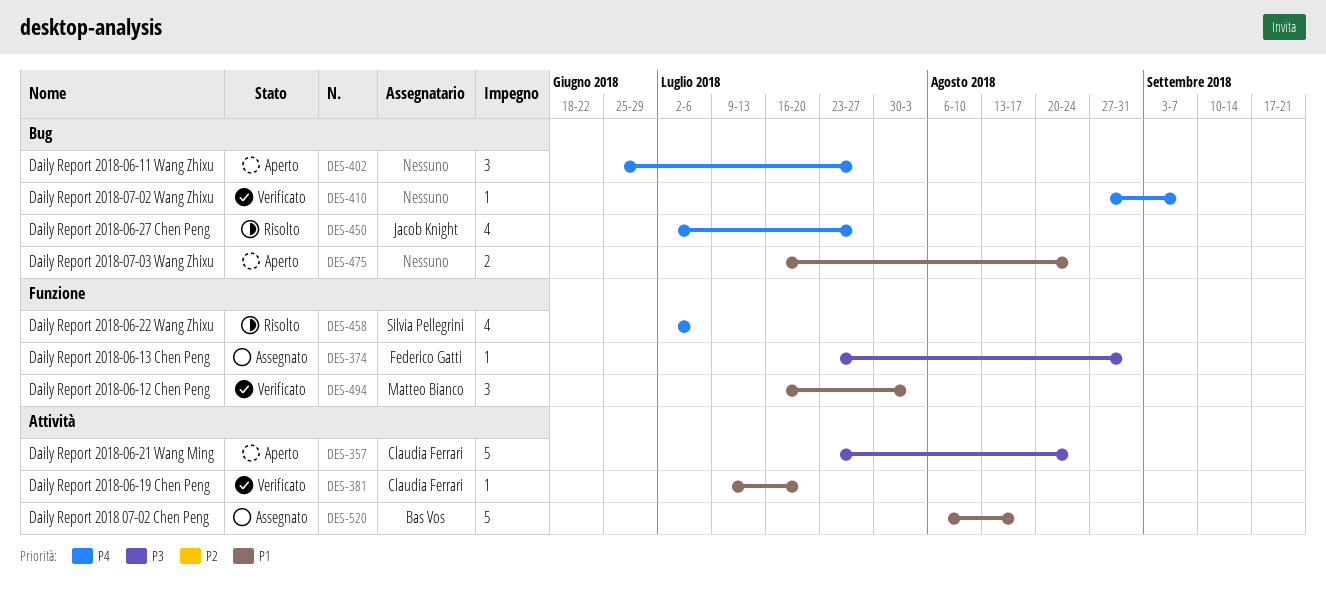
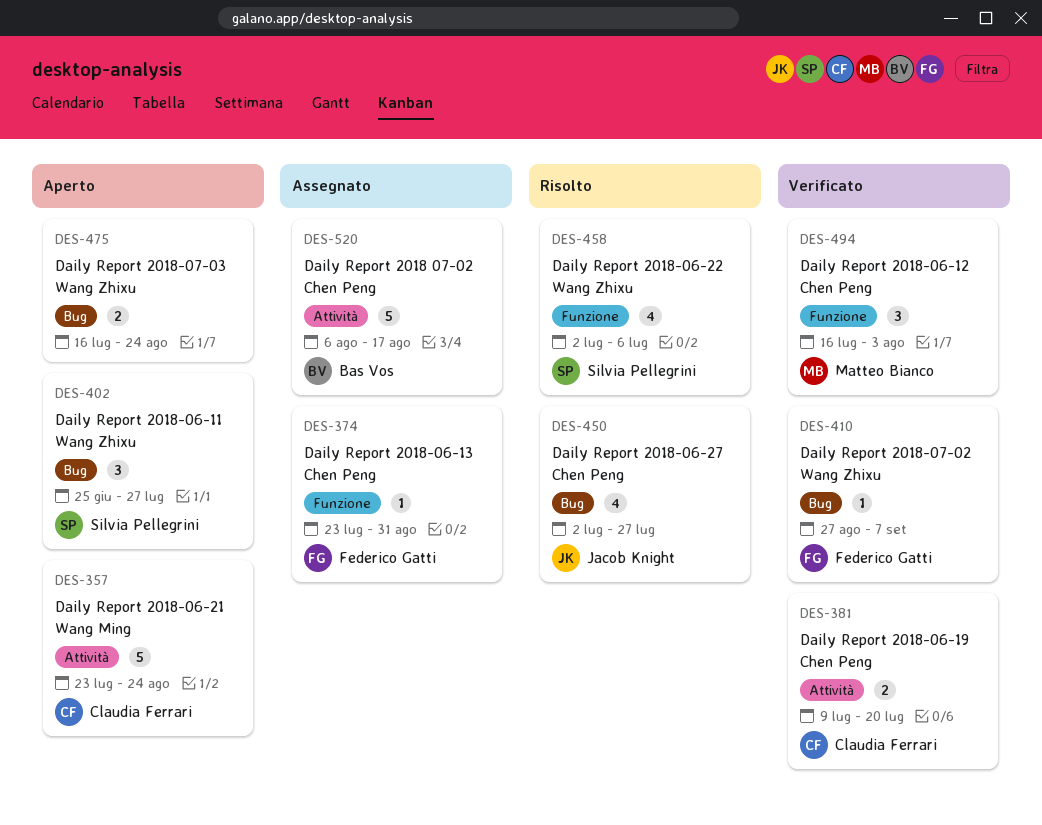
DES-381, estimate: 1 -> 2
DES-402, owner: none -> Silvia Pellegrini
DES-410, owner: none -> Federico Gatti

